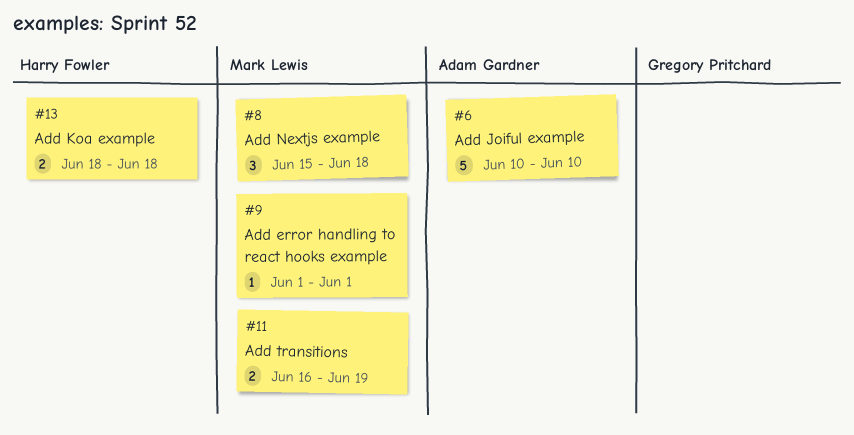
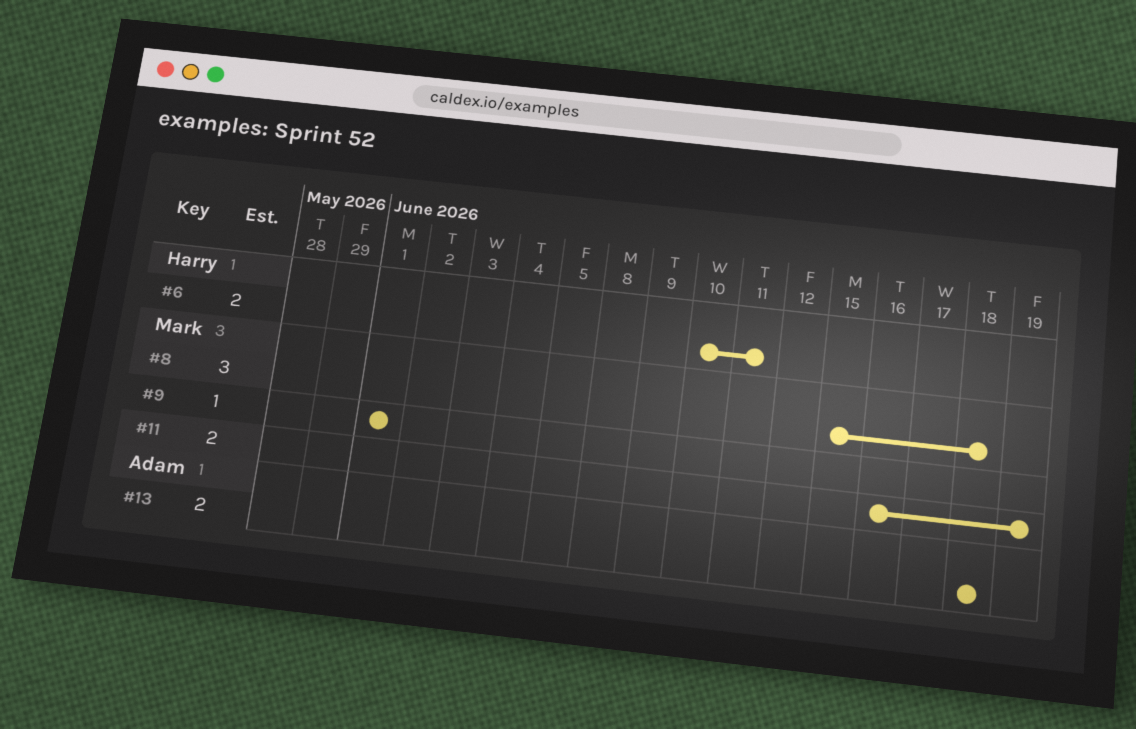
#6, owner: Adam Gardner -> Harry Fowler
#6, estimate: 5 -> 2
#6, due: Jun 10 -> Jun 11
#13, owner: Harry Fowler -> Adam Gardner

